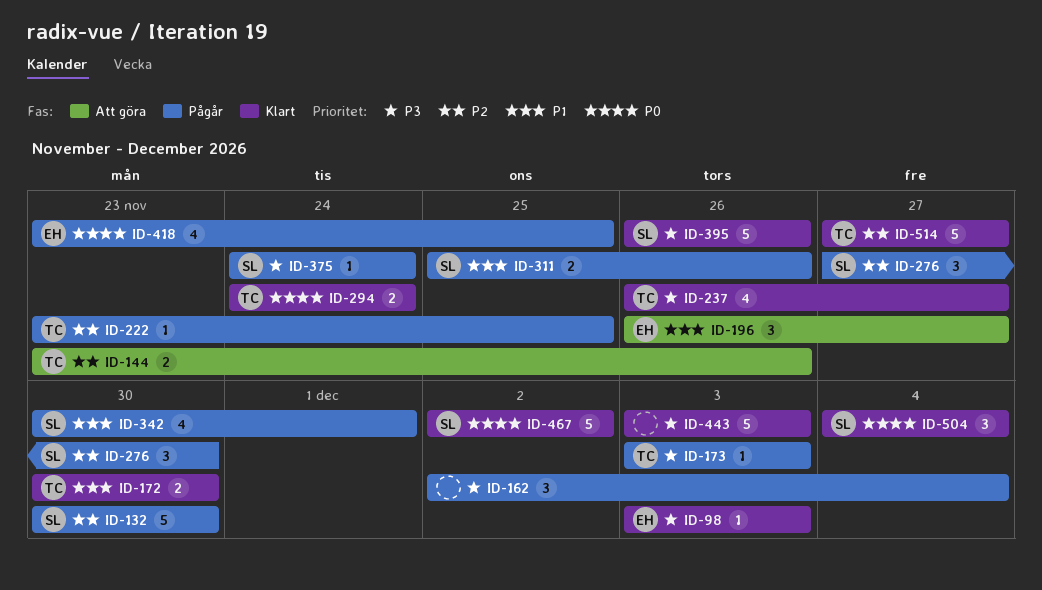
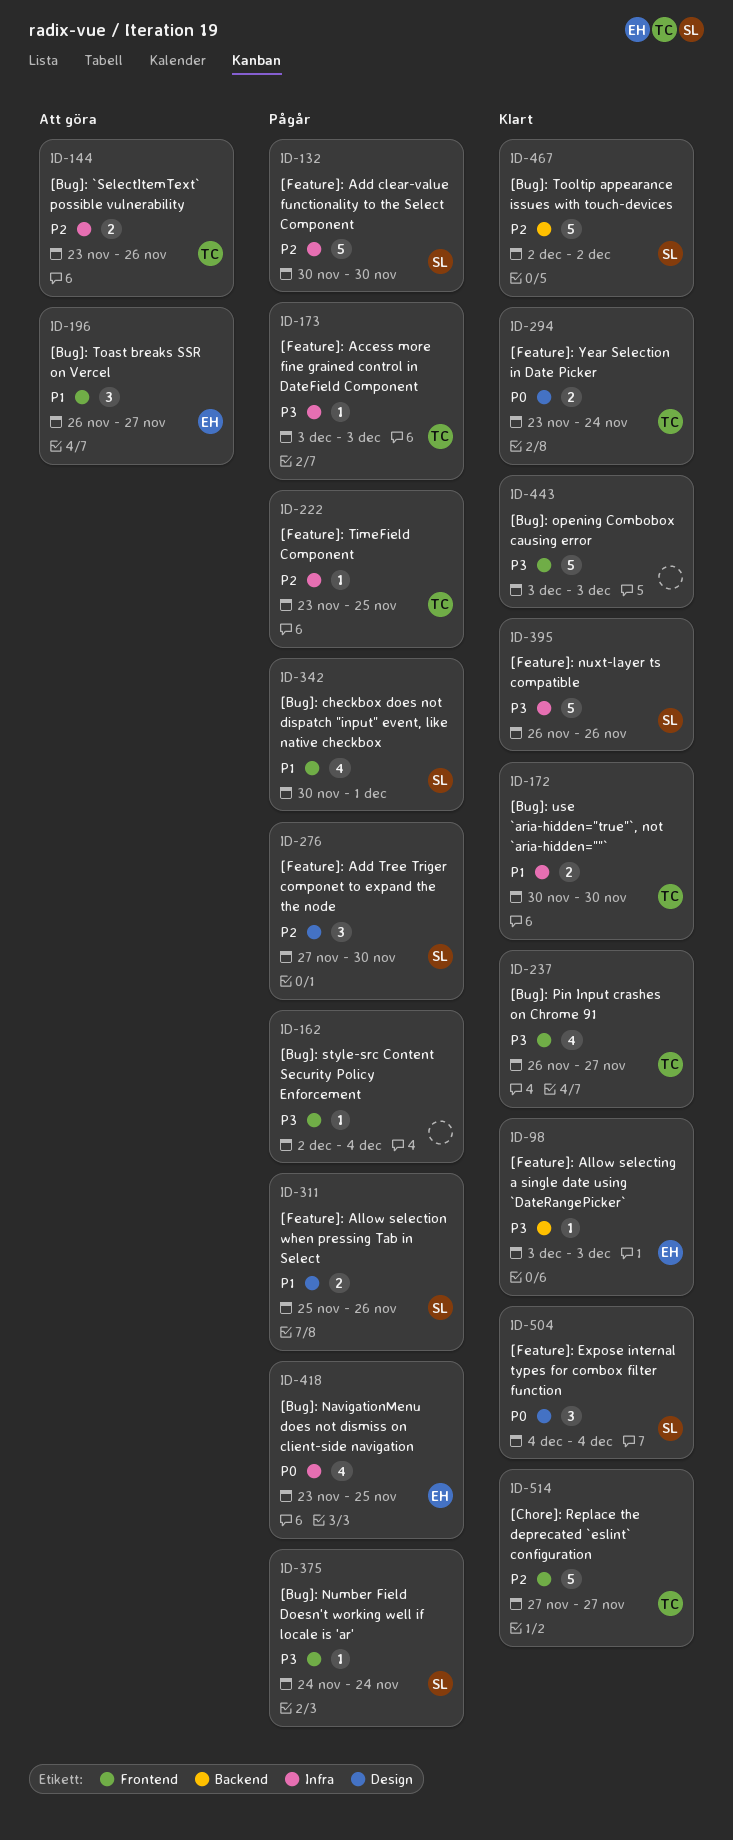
ID-162, estimate: 3 -> 1
ID-294, start: Nov 24 -> Nov 23
ID-467, priority: P0 -> P2

